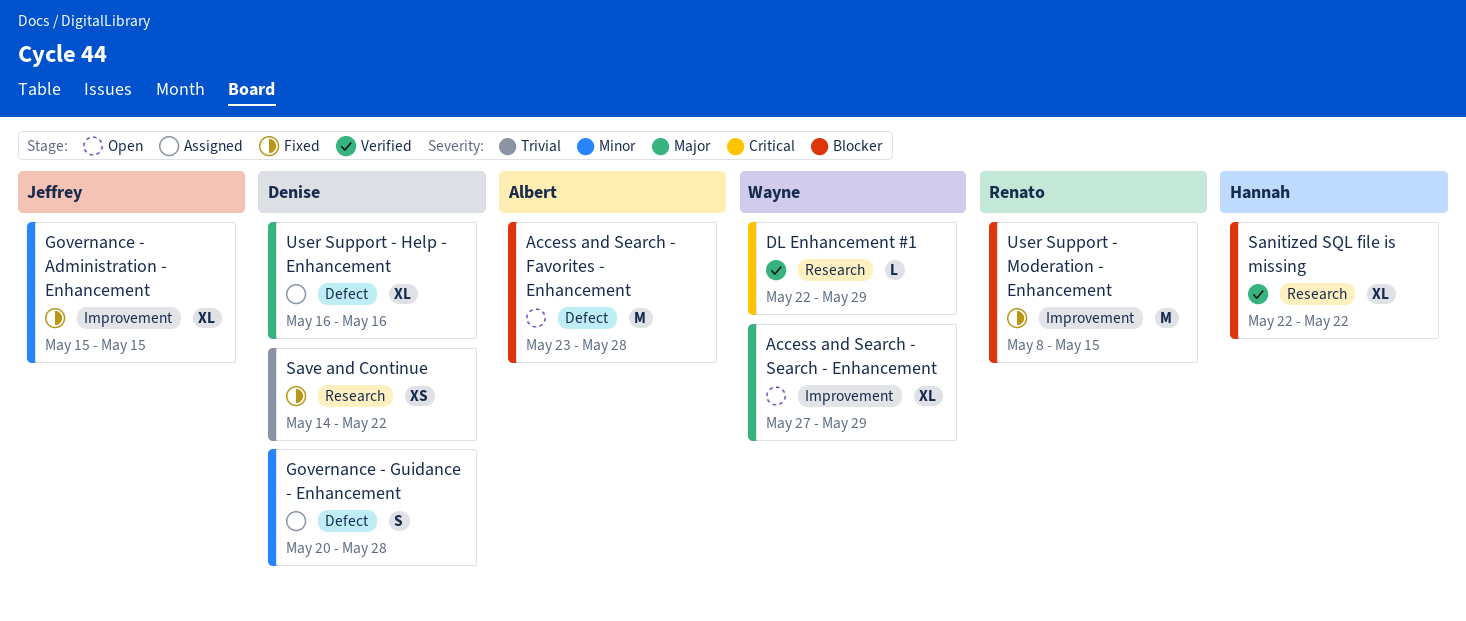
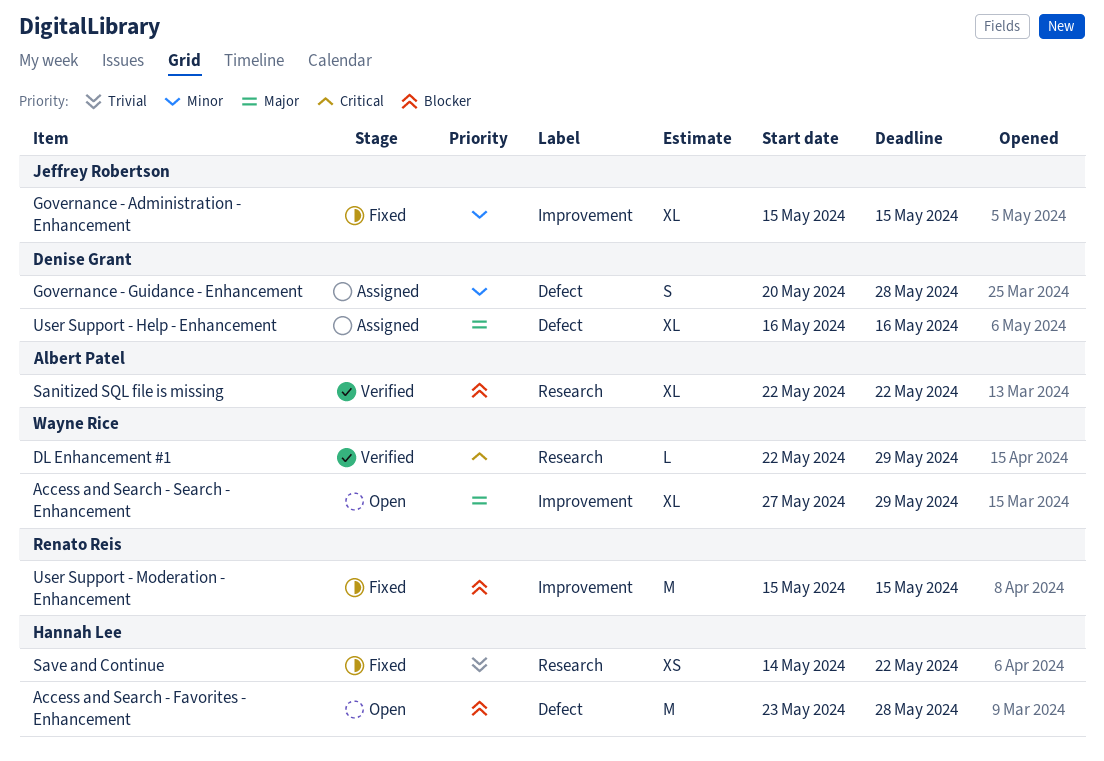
Access and Search - Favorites - Enhancement, owner: Albert Patel -> Hannah Lee
Sanitized SQL file is missing, owner: Hannah Lee -> Albert Patel
Save and Continue, owner: Denise Grant -> Hannah Lee
User Support - Moderation - Enhancement, start: May 8 -> May 15

